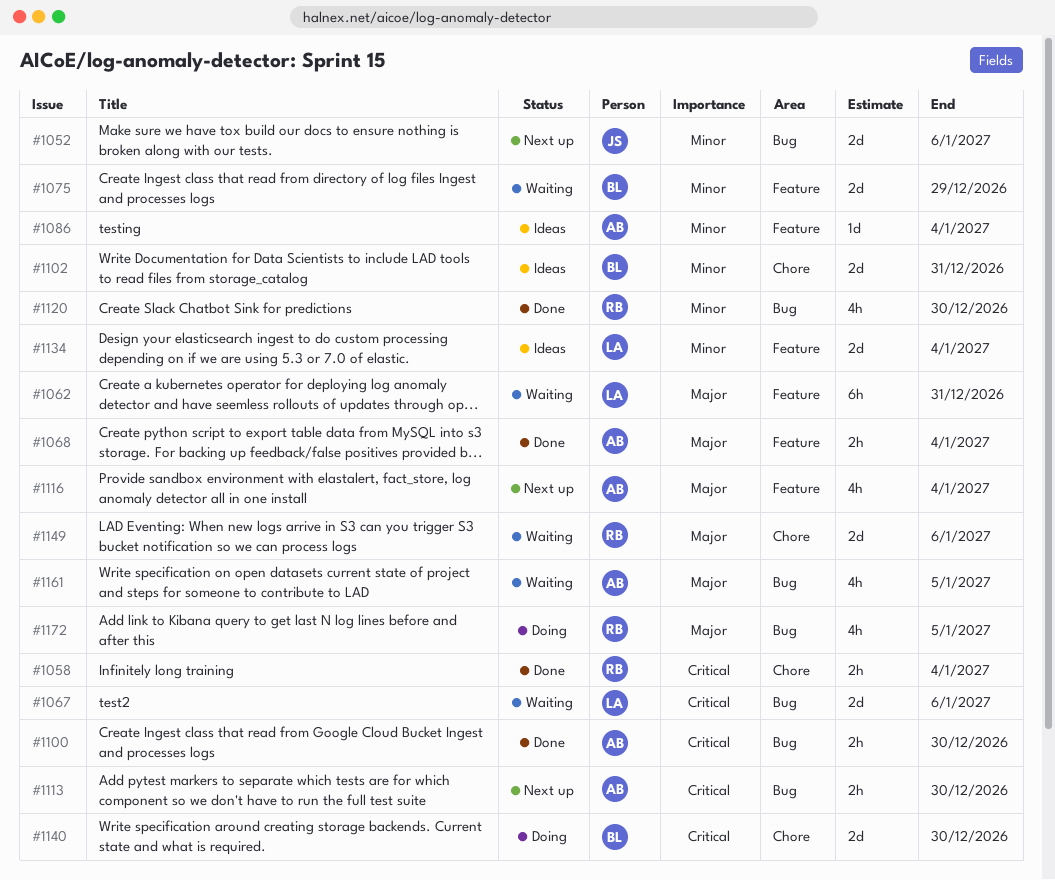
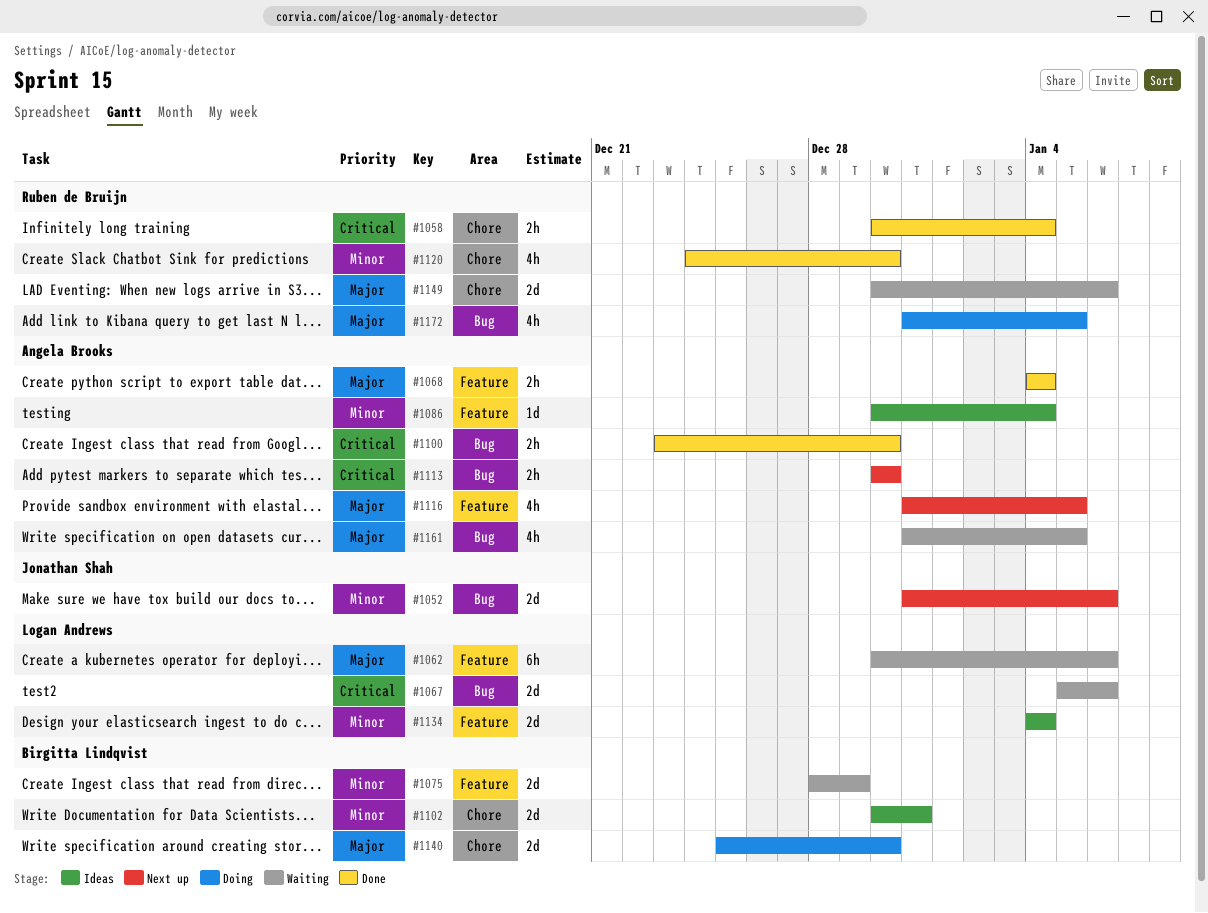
#1062, due: Dec 31 -> Jan 6
#1116, due: Jan 4 -> Jan 5
#1120, label: Bug -> Chore
#1140, priority: Critical -> Major

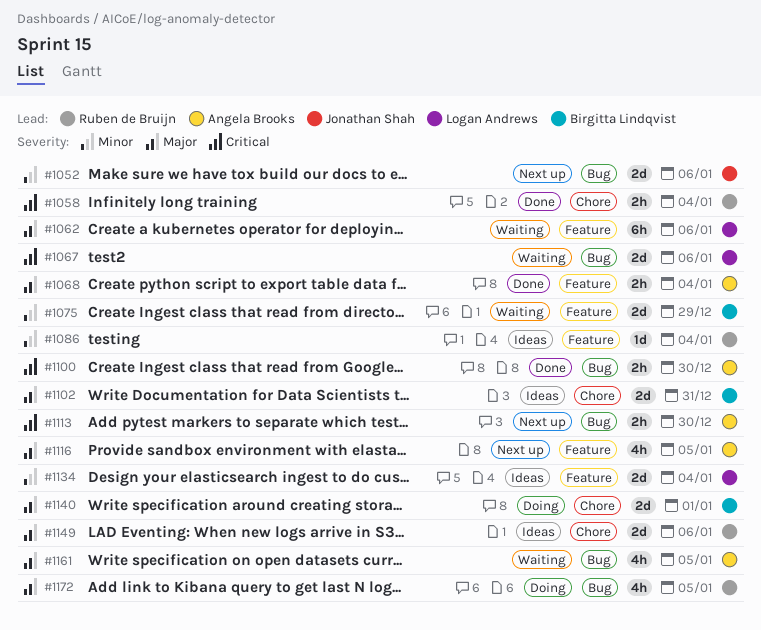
#1086, owner: Angela Brooks -> Ruben de Bruijn
#1102, priority: Minor -> Major
#1120: present -> none
#1140, due: Dec 30 -> Jan 1
#1149, status: Waiting -> Ideas

